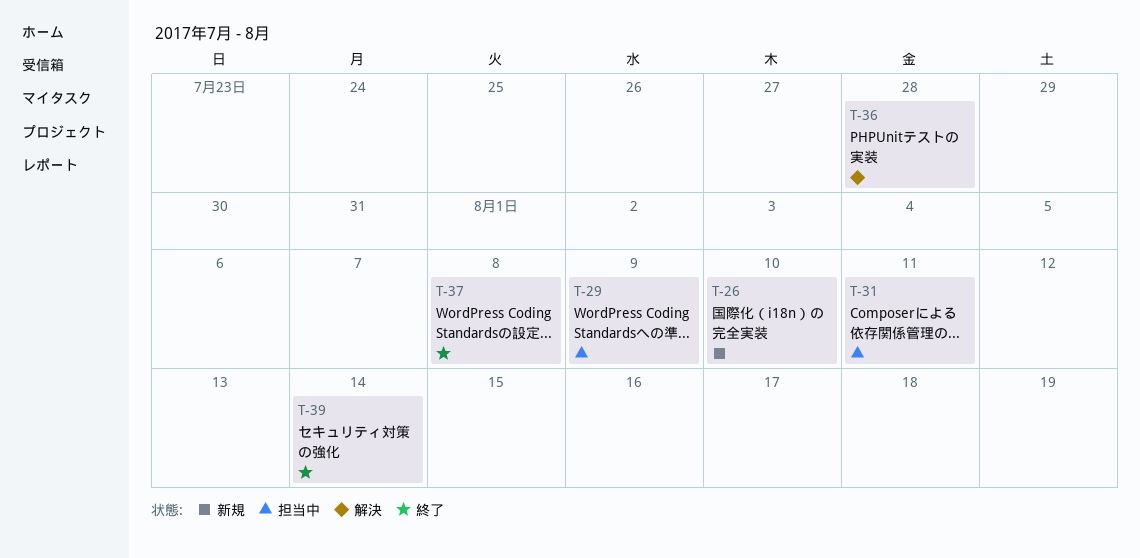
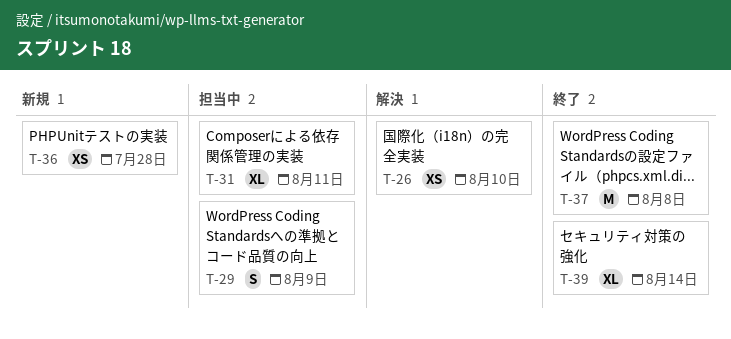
T-26, status: 新規 -> 解決
T-36, status: 解決 -> 新規

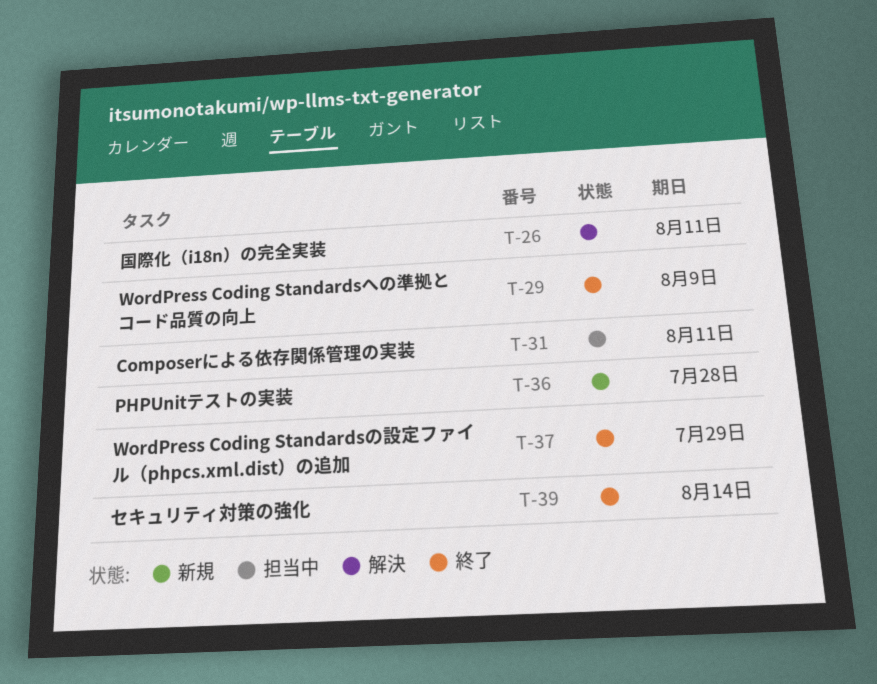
T-26, due: Aug 10 -> Aug 11
T-29, status: 担当中 -> 終了
T-37, due: Aug 8 -> Jul 29

